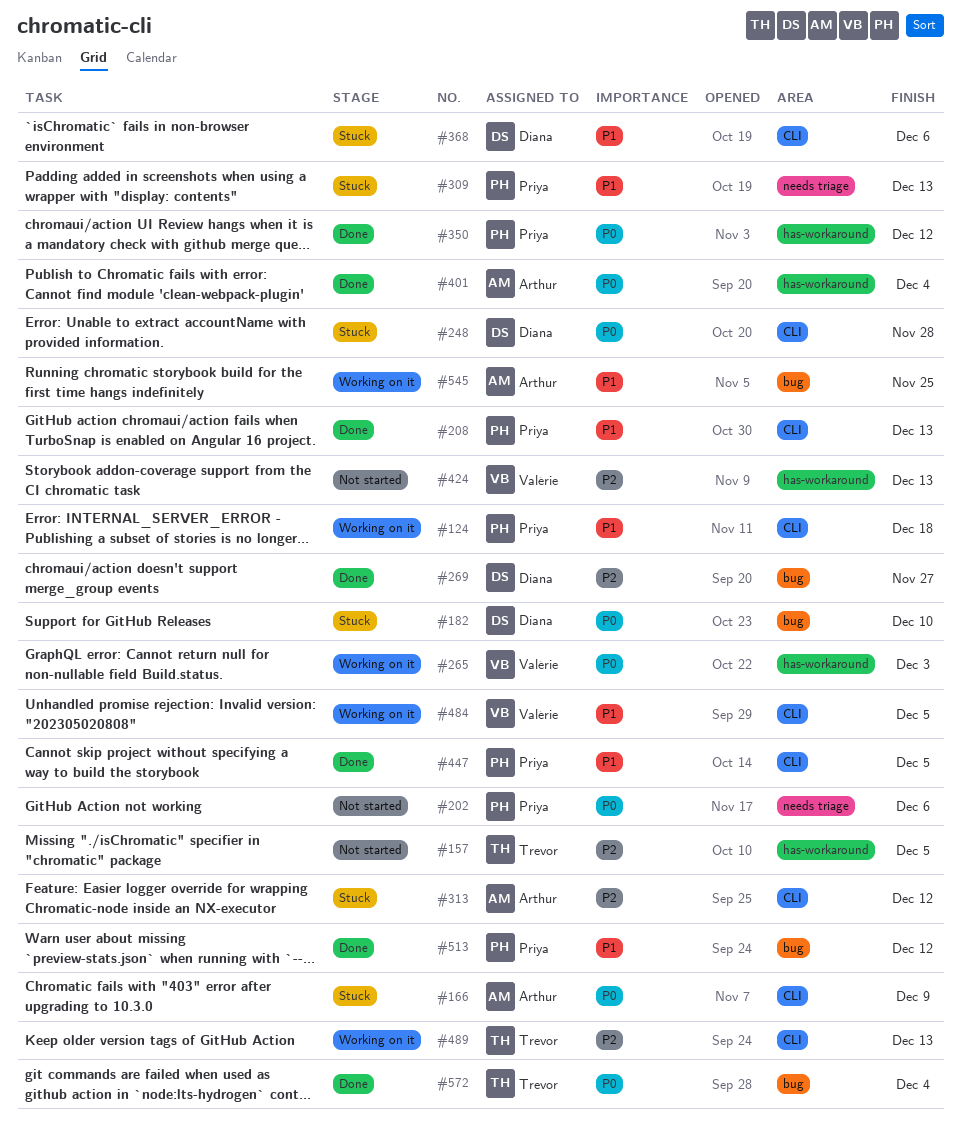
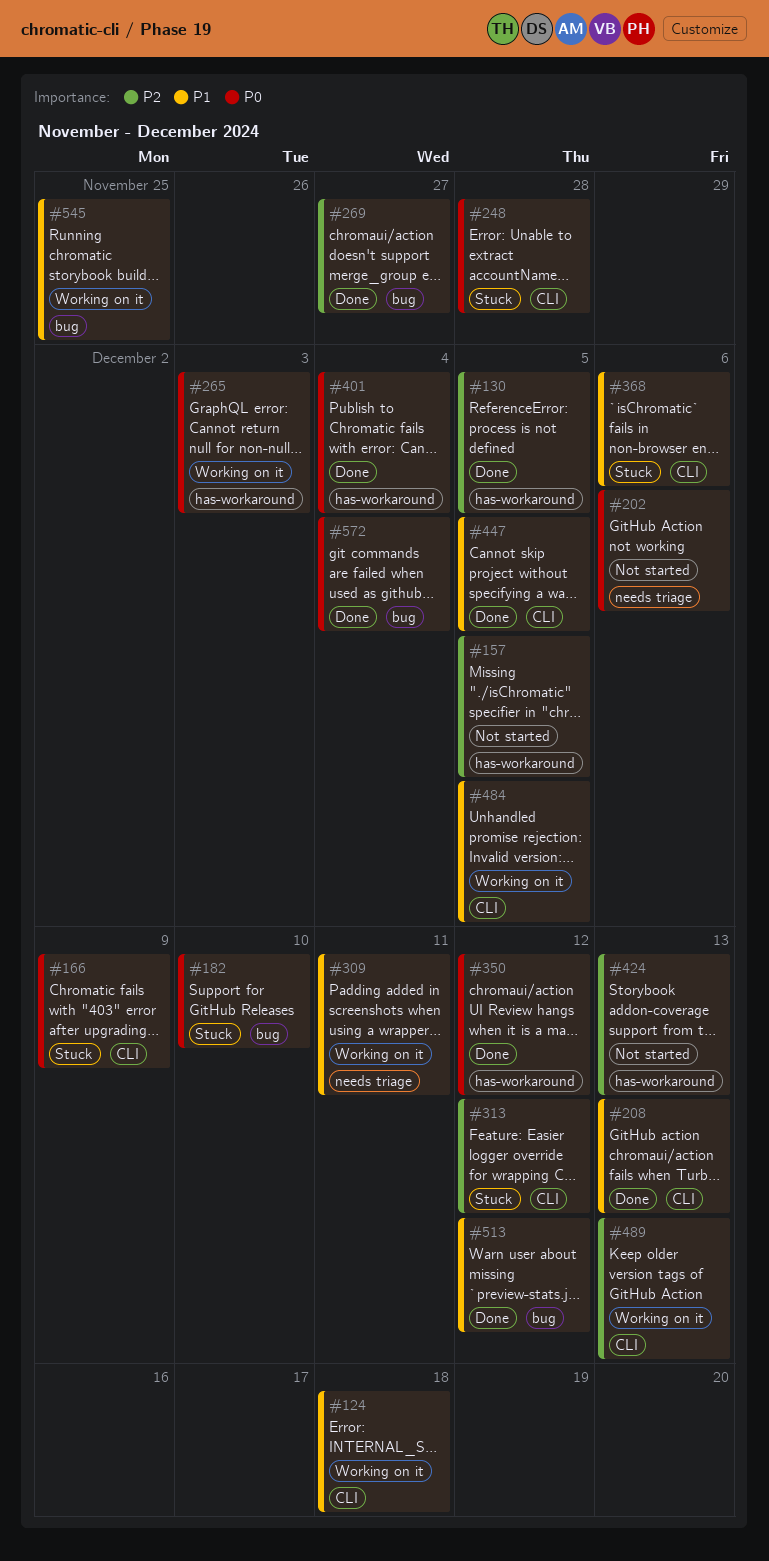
#130: none -> present
#309, status: Stuck -> Working on it
#309, due: Dec 13 -> Dec 11

